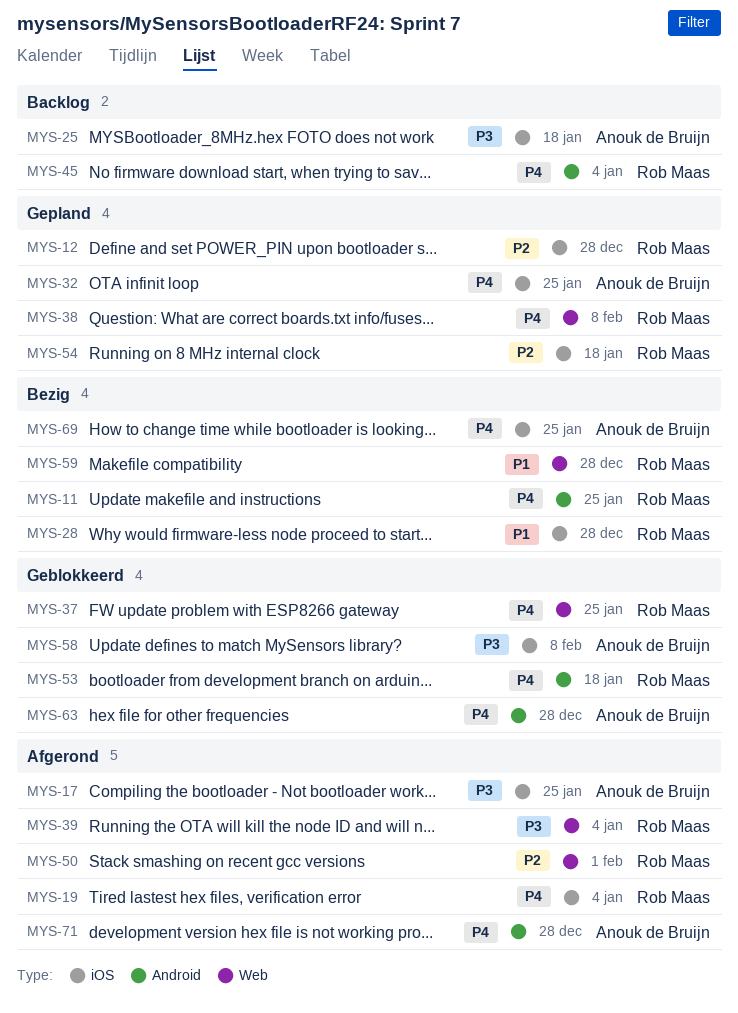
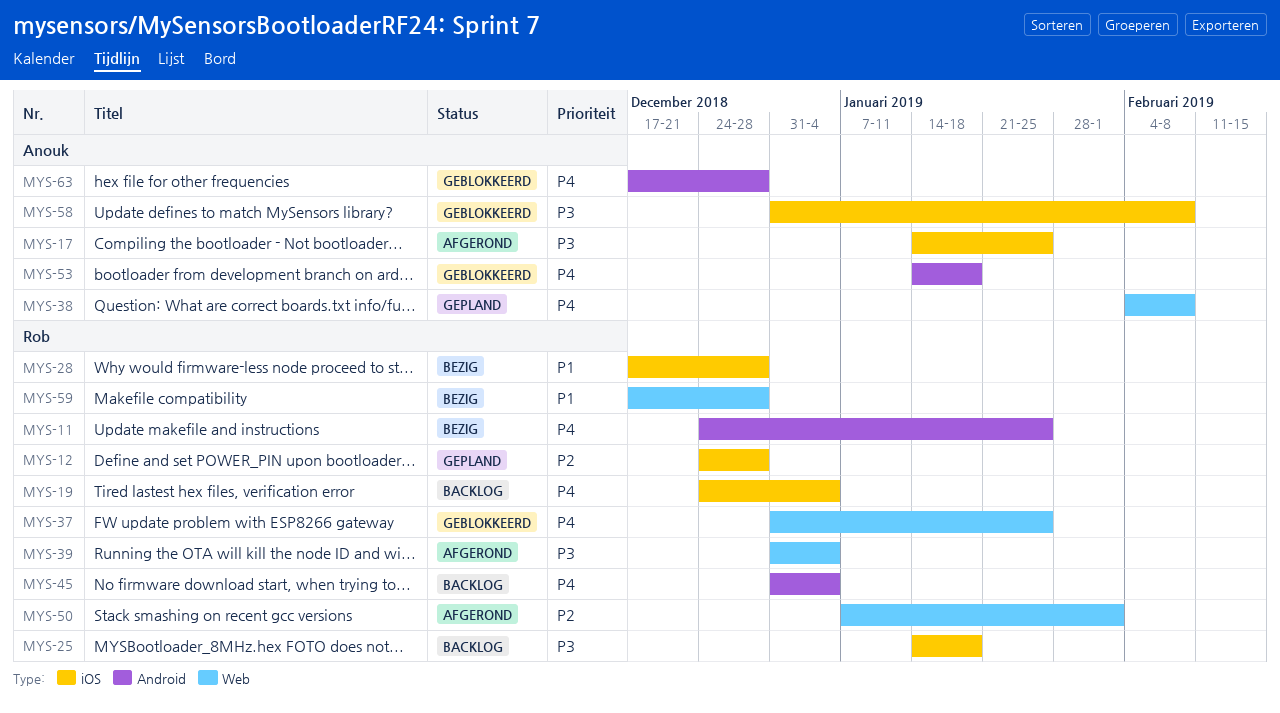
MYS-19, status: Afgerond -> Backlog
MYS-25, owner: Anouk de Bruijn -> Rob Maas
MYS-32: present -> none
MYS-38, owner: Rob Maas -> Anouk de Bruijn
MYS-53, owner: Rob Maas -> Anouk de Bruijn
MYS-54: present -> none
MYS-69: present -> none
MYS-71: present -> none

